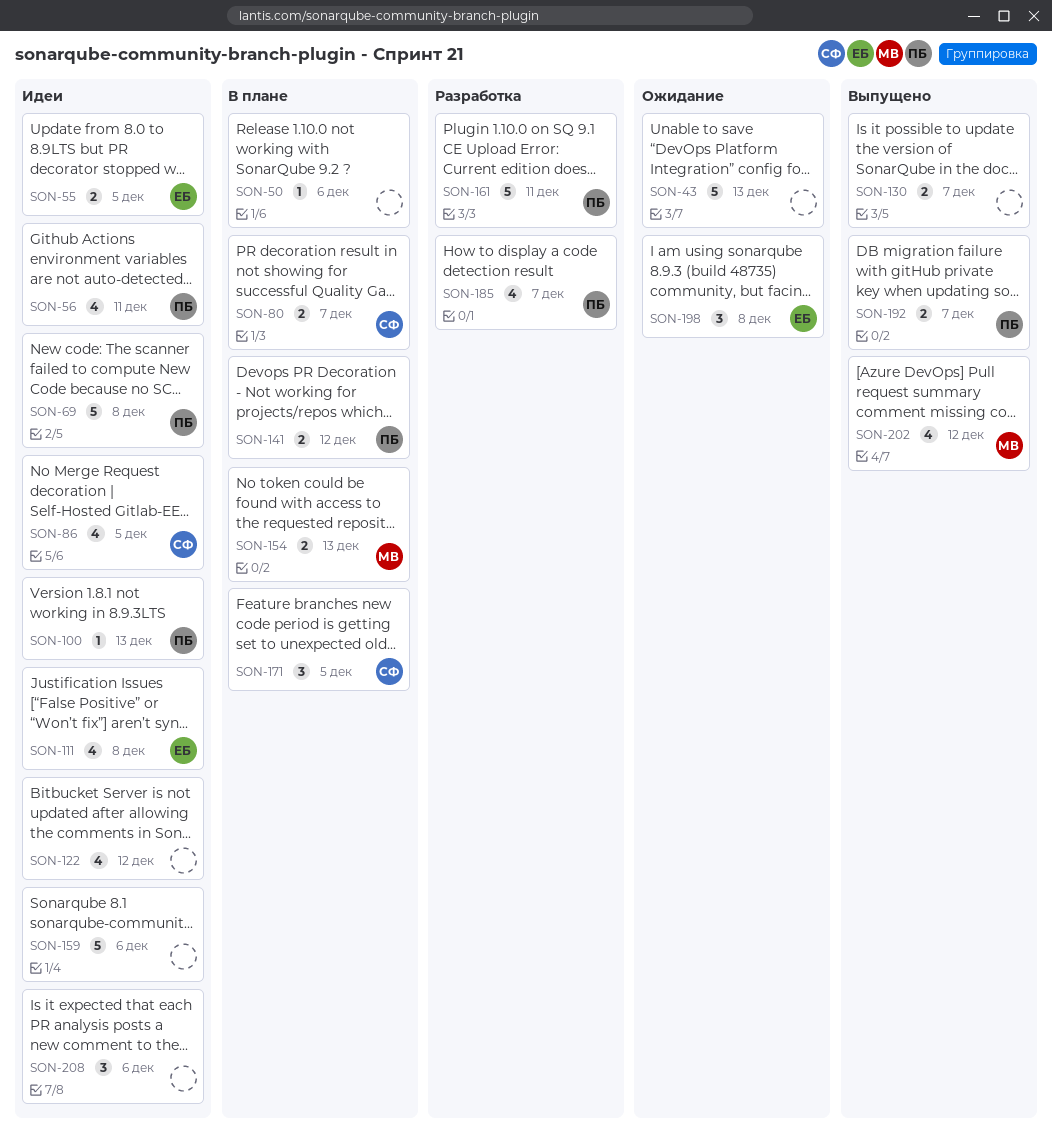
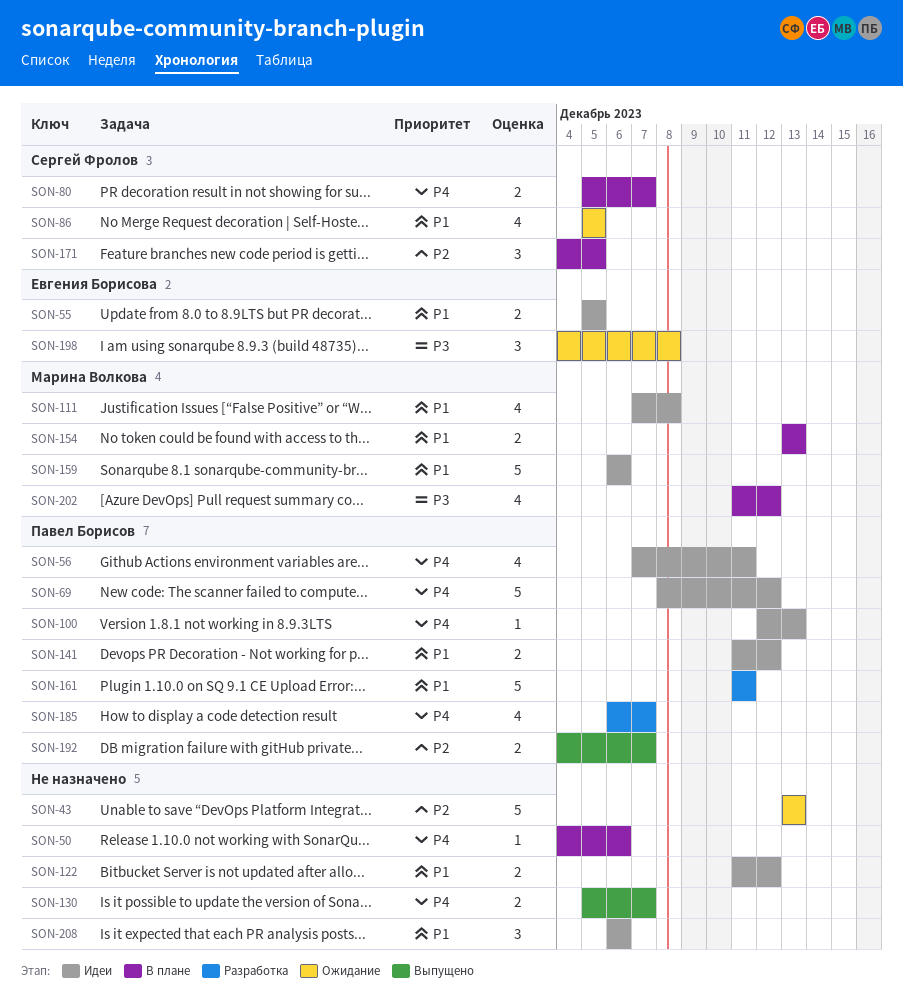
SON-69, due: Dec 8 -> Dec 12
SON-86, status: Идеи -> Ожидание
SON-111, owner: Евгения Борисова -> Марина Волкова
SON-122, estimate: 4 -> 2
SON-141, status: В плане -> Идеи
SON-159, owner: none -> Марина Волкова
SON-202, status: Выпущено -> В плане

